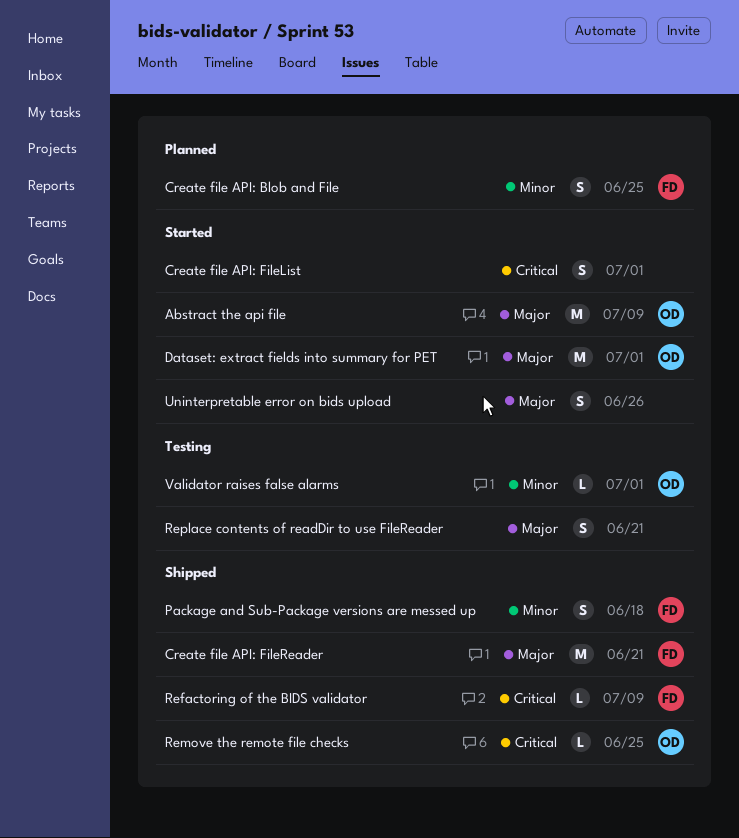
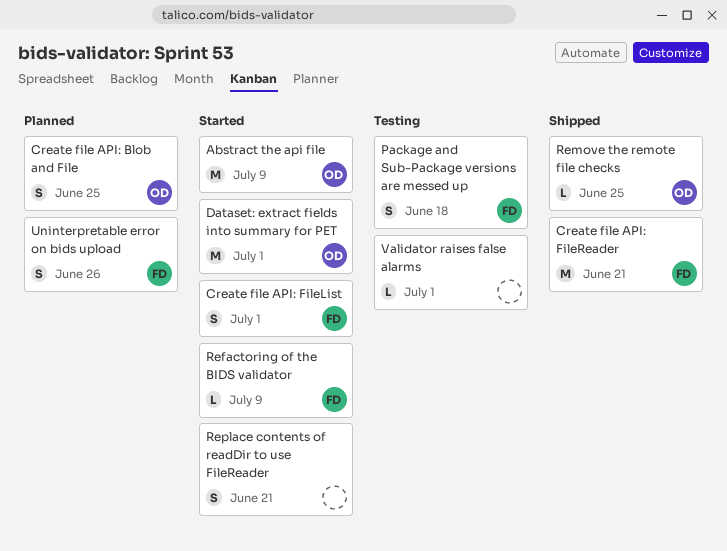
Create file API: Blob and File, owner: FD -> OD
Create file API: FileList, owner: none -> FD
Package and Sub-Package versions are messed up, status: Shipped -> Testing
Refactoring of the BIDS validator, status: Shipped -> Started
Replace contents of readDir to use FileReader, status: Testing -> Started
Uninterpretable error on bids upload, status: Started -> Planned
Uninterpretable error on bids upload, owner: none -> FD
Validator raises false alarms, owner: OD -> none

